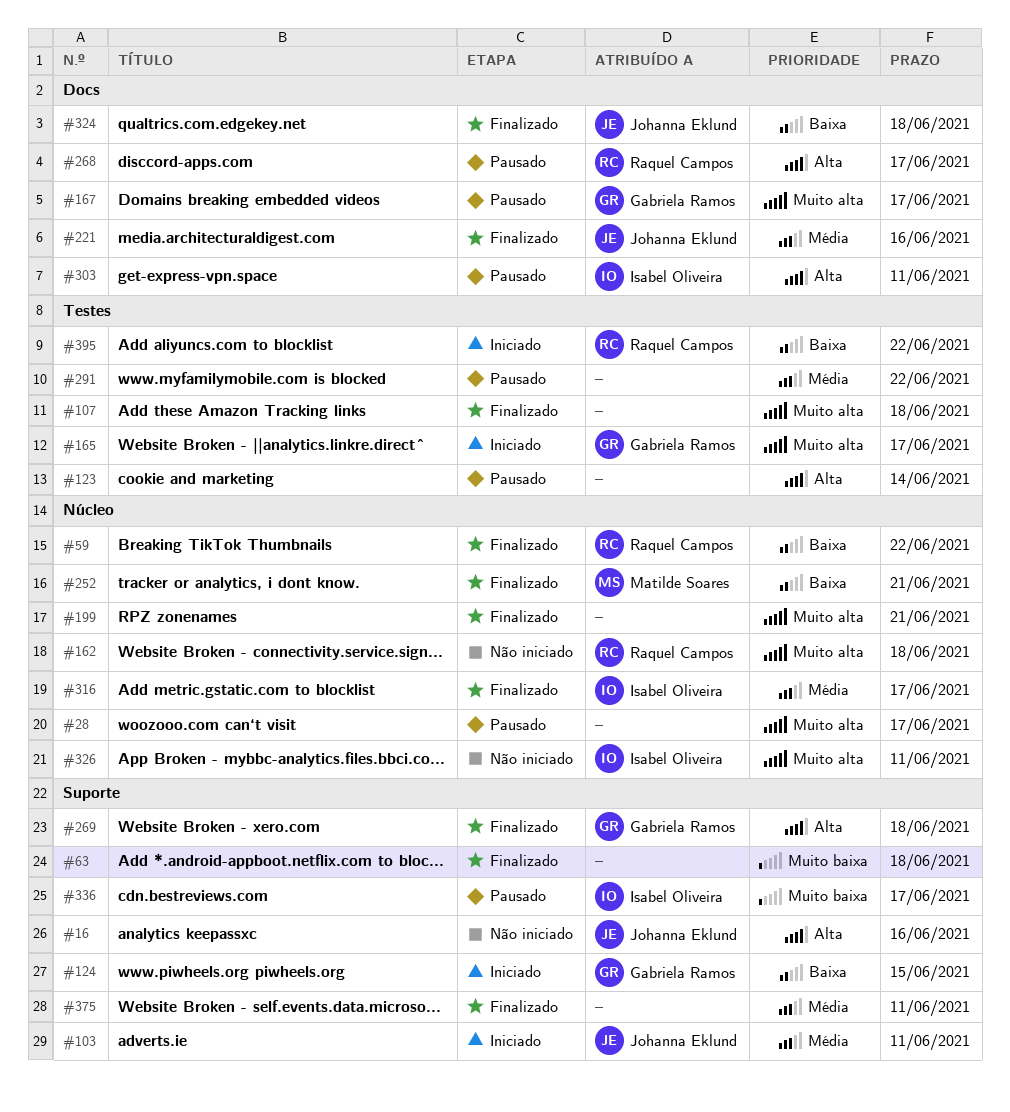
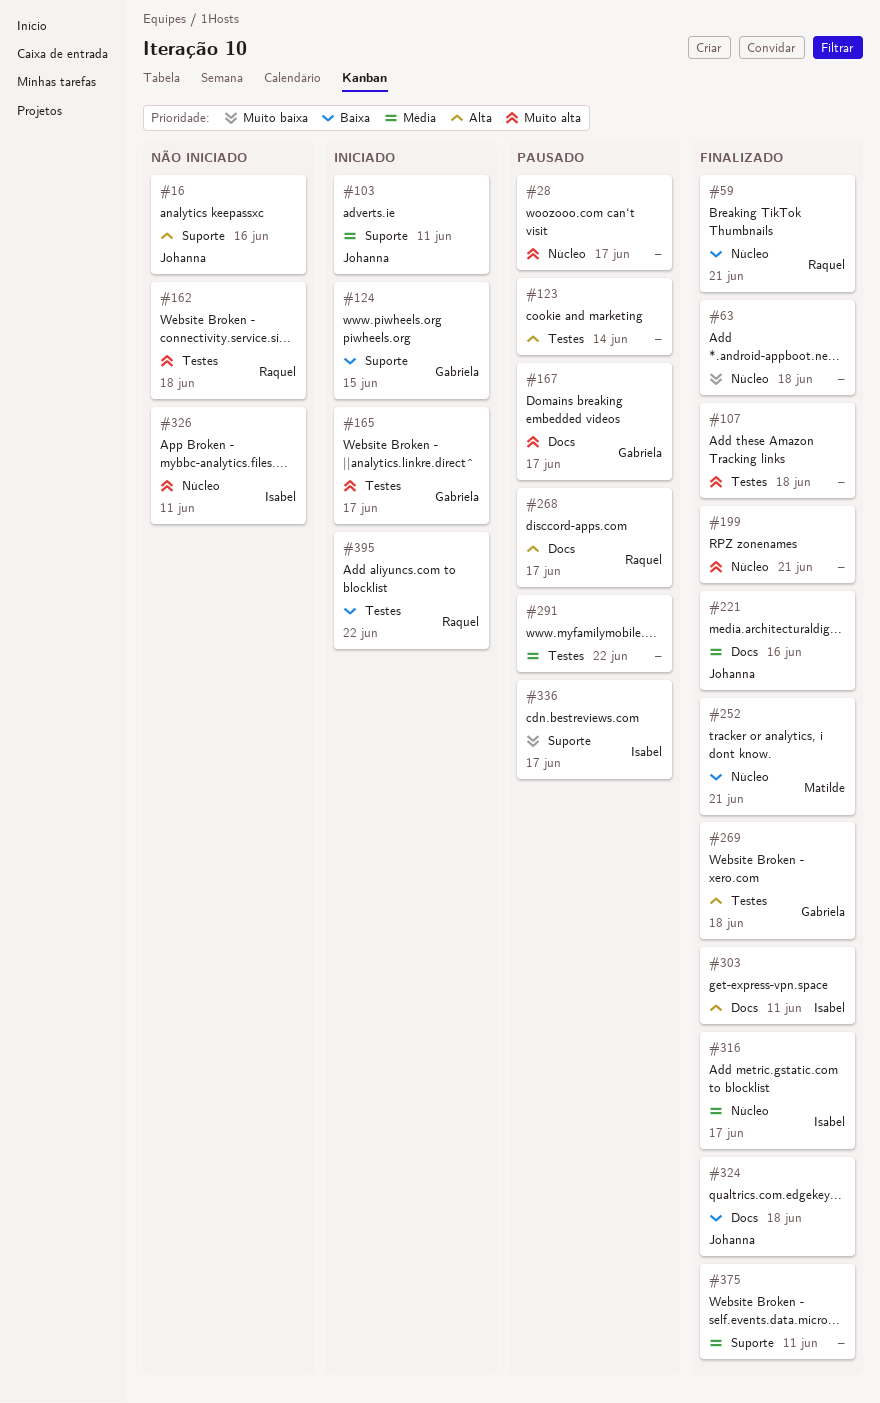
#59, due: Jun 22 -> Jun 21
#63, label: Suporte -> Núcleo
#162, label: Núcleo -> Testes
#269, label: Suporte -> Testes
#303, status: Pausado -> Finalizado

